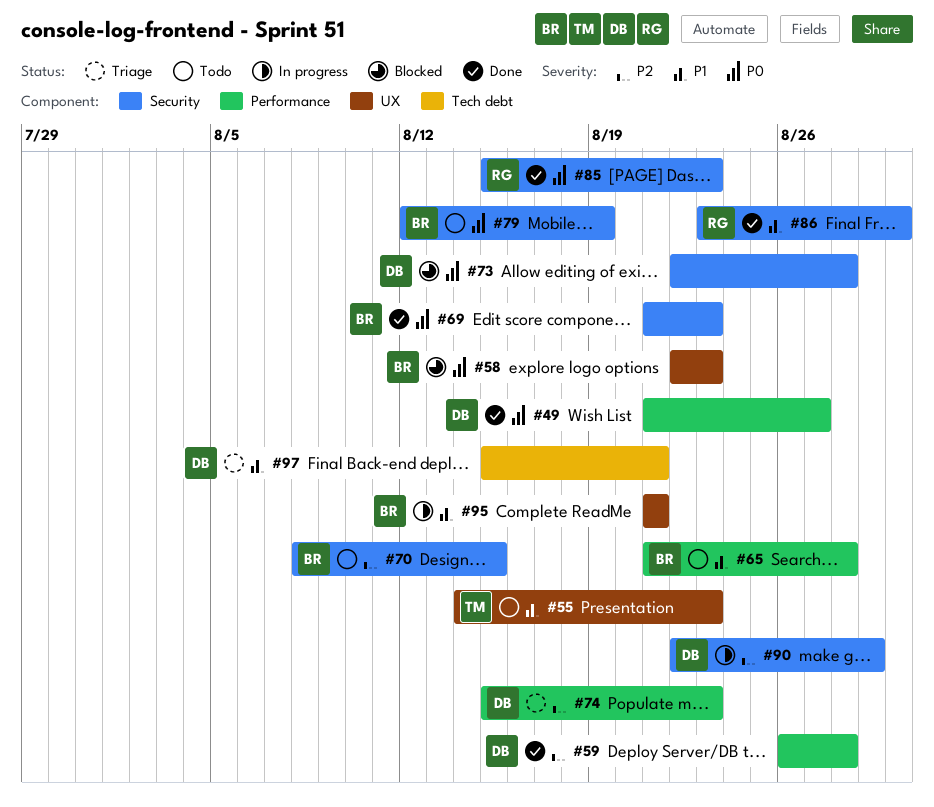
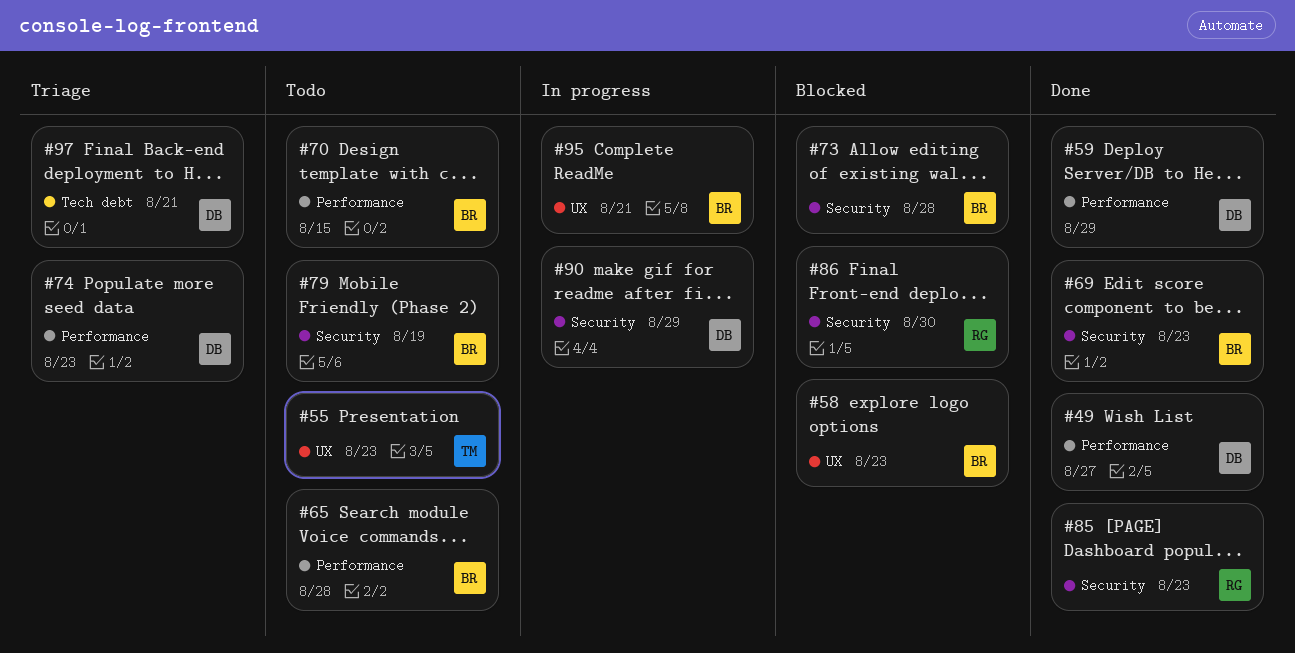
#59, due: Aug 28 -> Aug 29
#70, label: Security -> Performance
#73, owner: DB -> BR
#86, status: Done -> Blocked

